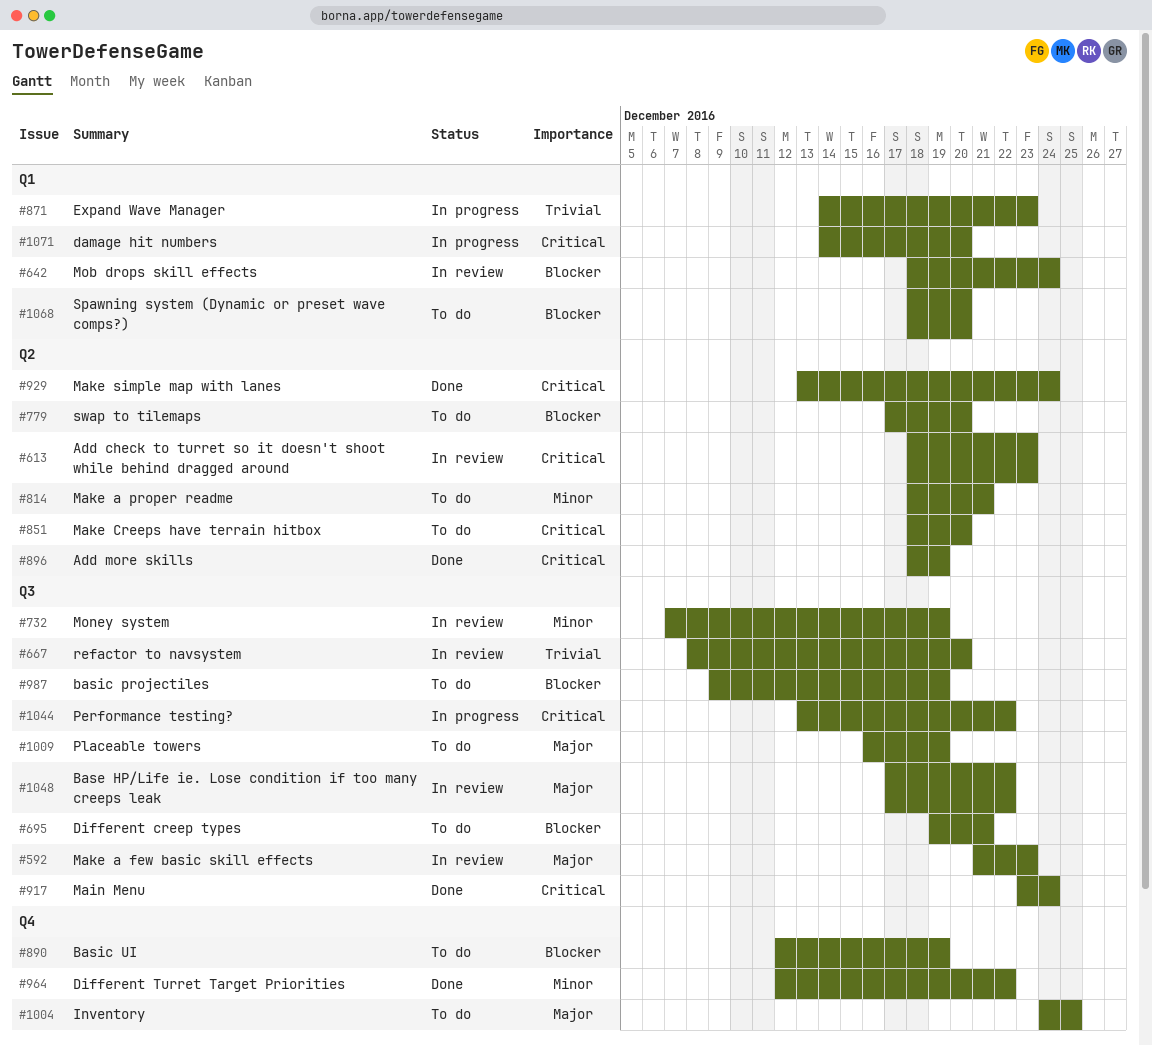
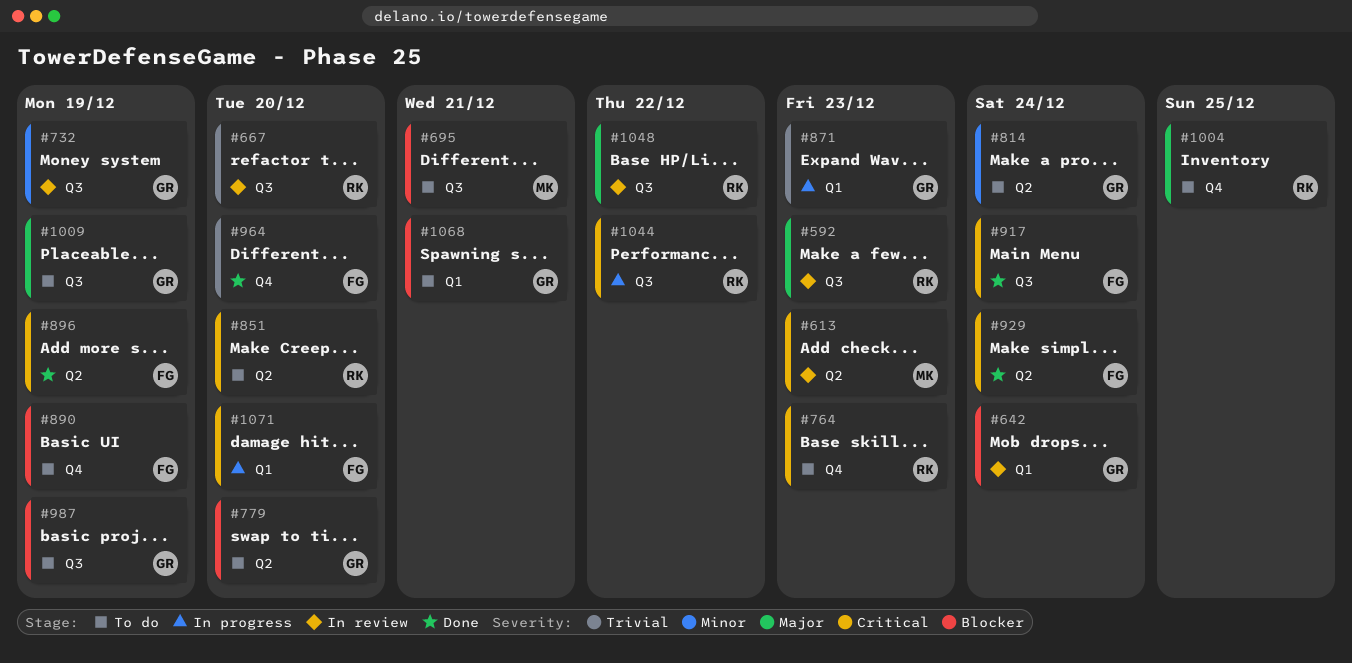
#764: none -> present
#814, due: Dec 21 -> Dec 24
#964, priority: Minor -> Trivial
#964, due: Dec 22 -> Dec 20
#1068, due: Dec 20 -> Dec 21

